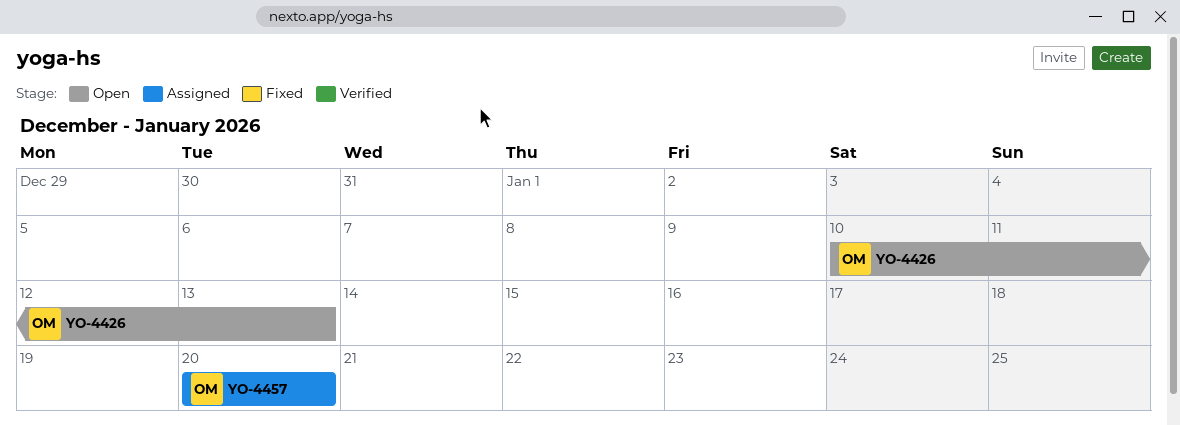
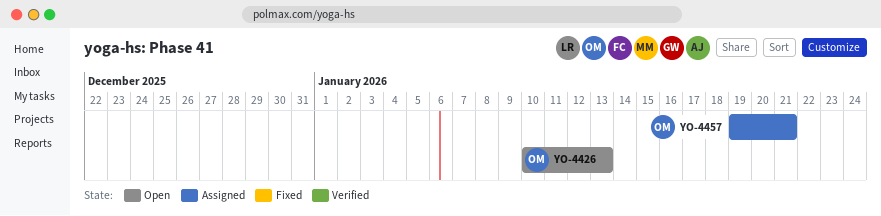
YO-4457, start: Jan 20 -> Jan 19
YO-4457, due: Jan 20 -> Jan 21

